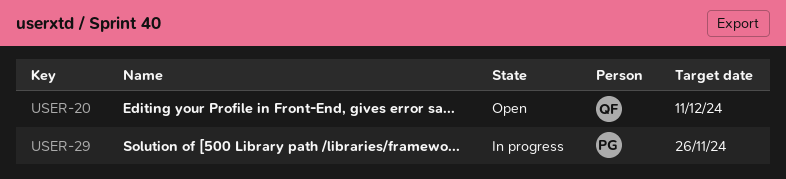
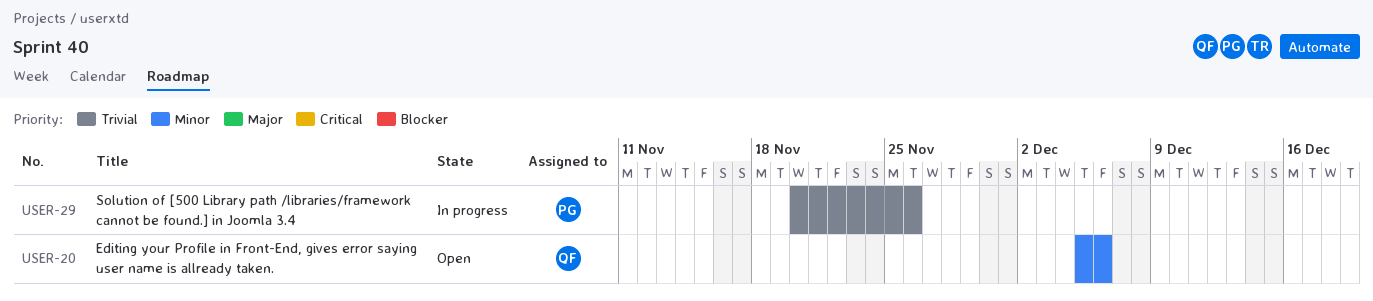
USER-20, due: Dec 11 -> Dec 6

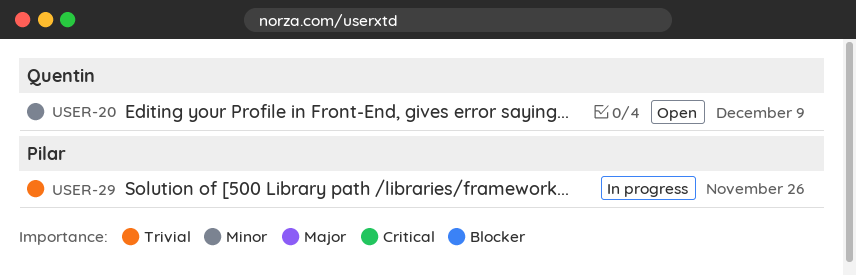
USER-20, due: Dec 6 -> Dec 9

